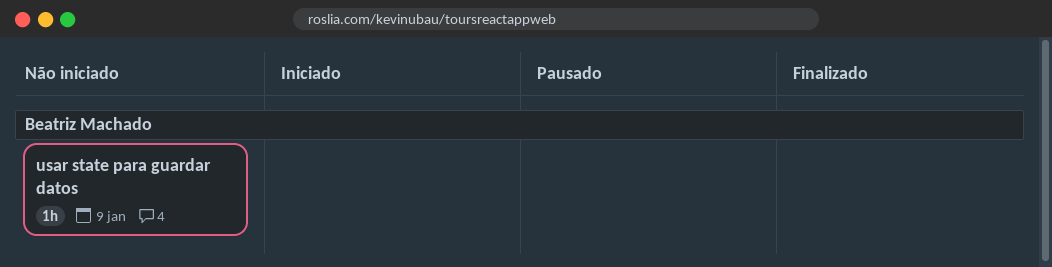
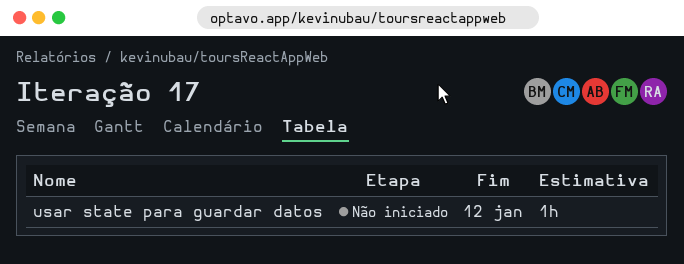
usar state para guardar datos, due: Jan 9 -> Jan 12

